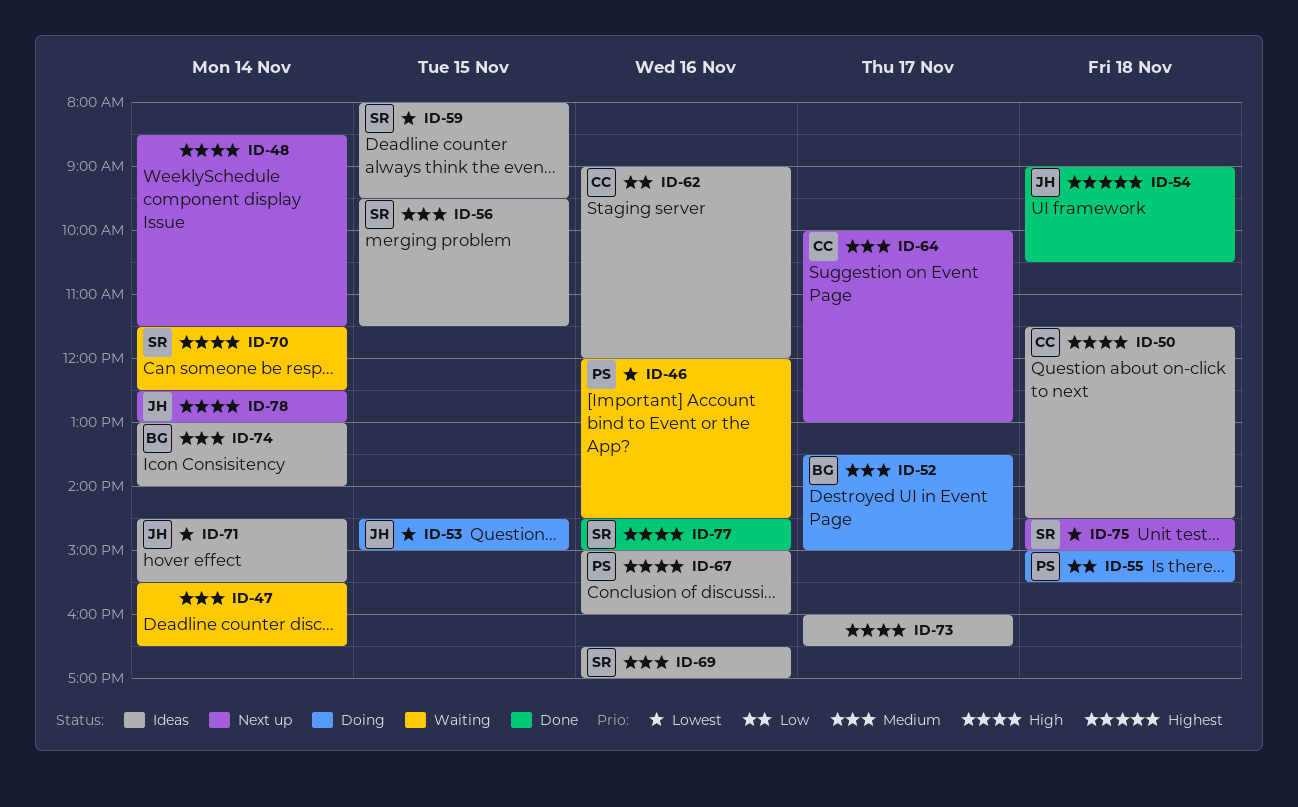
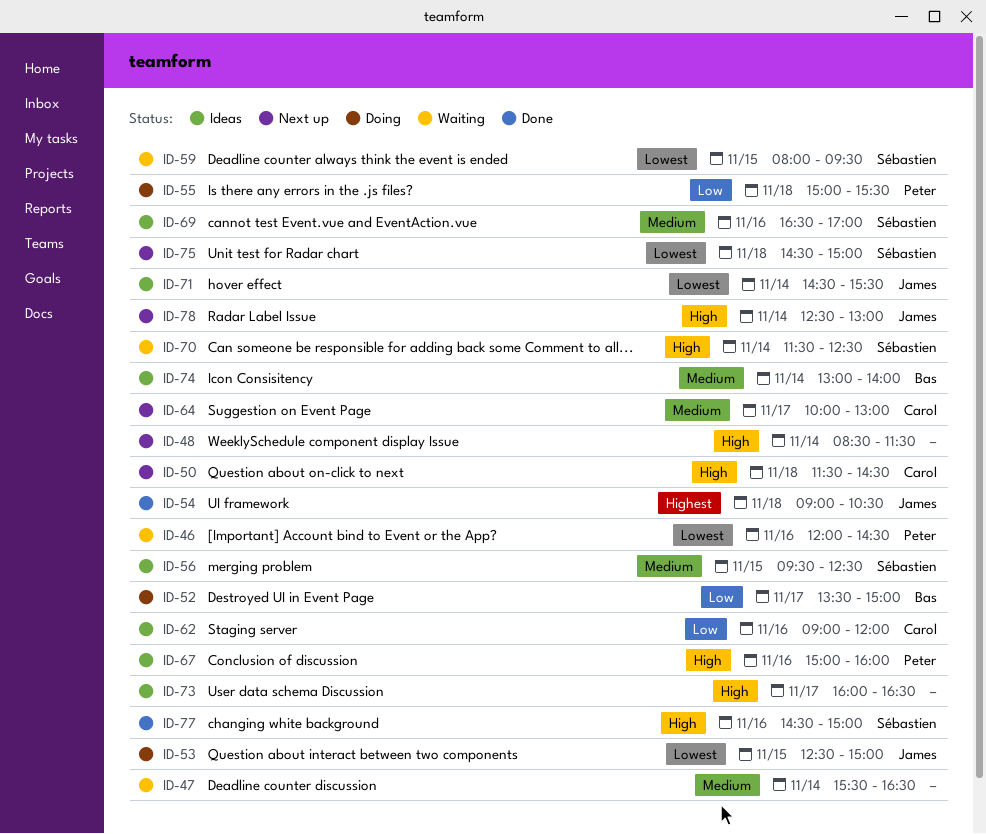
ID-50, status: Ideas -> Next up
ID-52, priority: Medium -> Low
ID-53, begins: 14:30 -> 12:30
ID-56, ends: 11:30 -> 12:30
ID-59, status: Ideas -> Waiting

